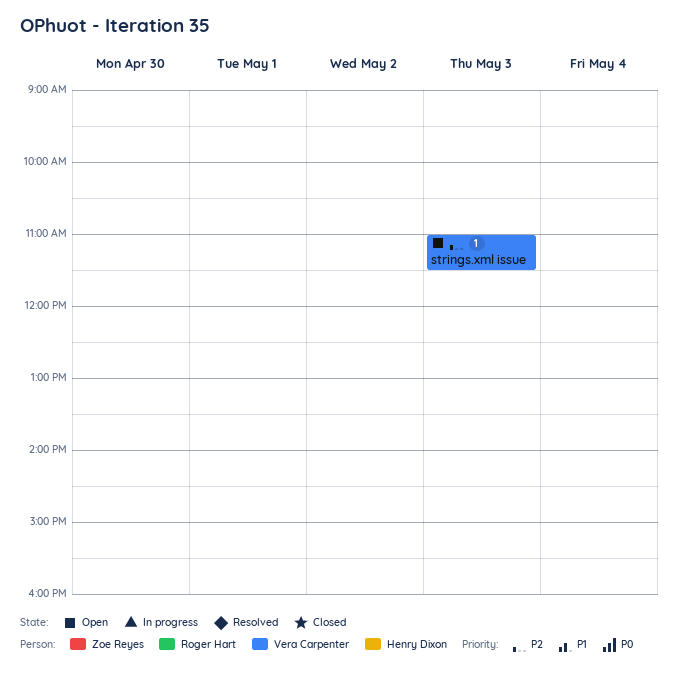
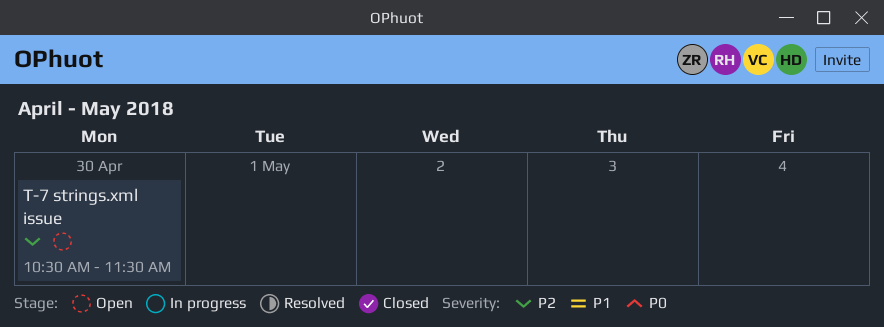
strings.xml issue, day: May 3 -> Apr 30
strings.xml issue, begins: 11:00 -> 10:30

